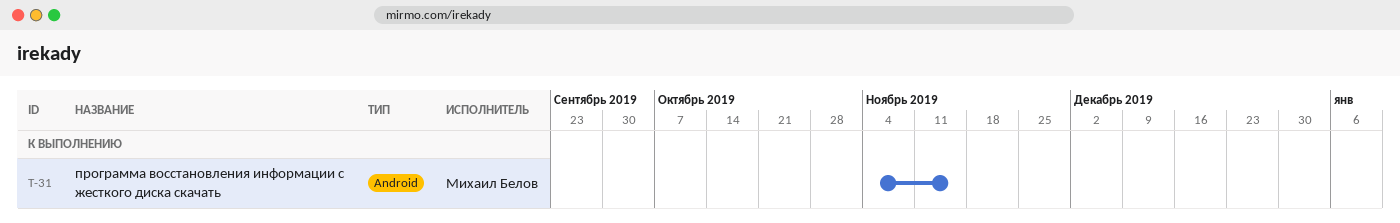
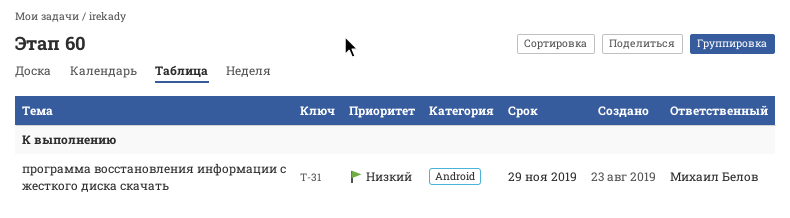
T-31, due: Nov 15 -> Nov 29

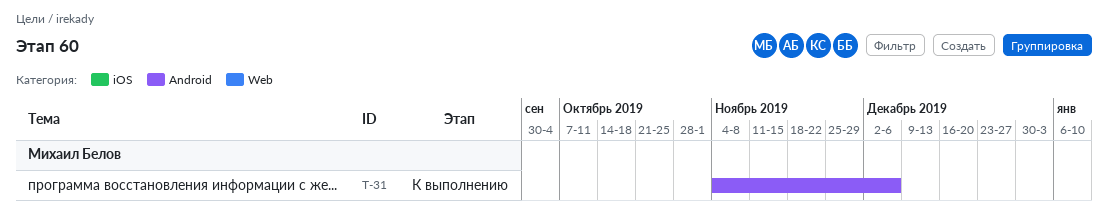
T-31, due: Nov 29 -> Dec 6

